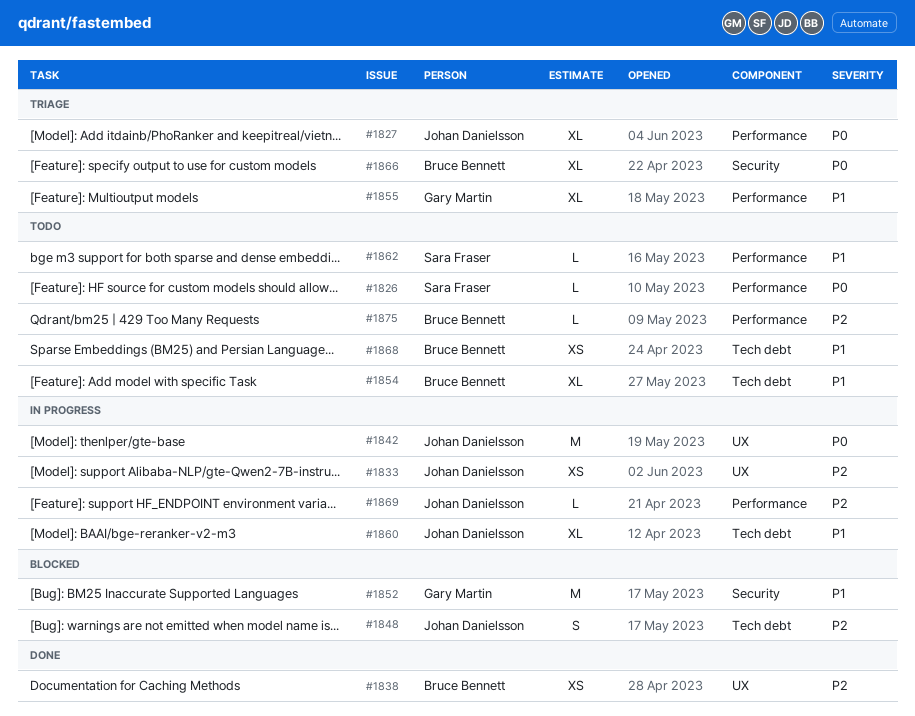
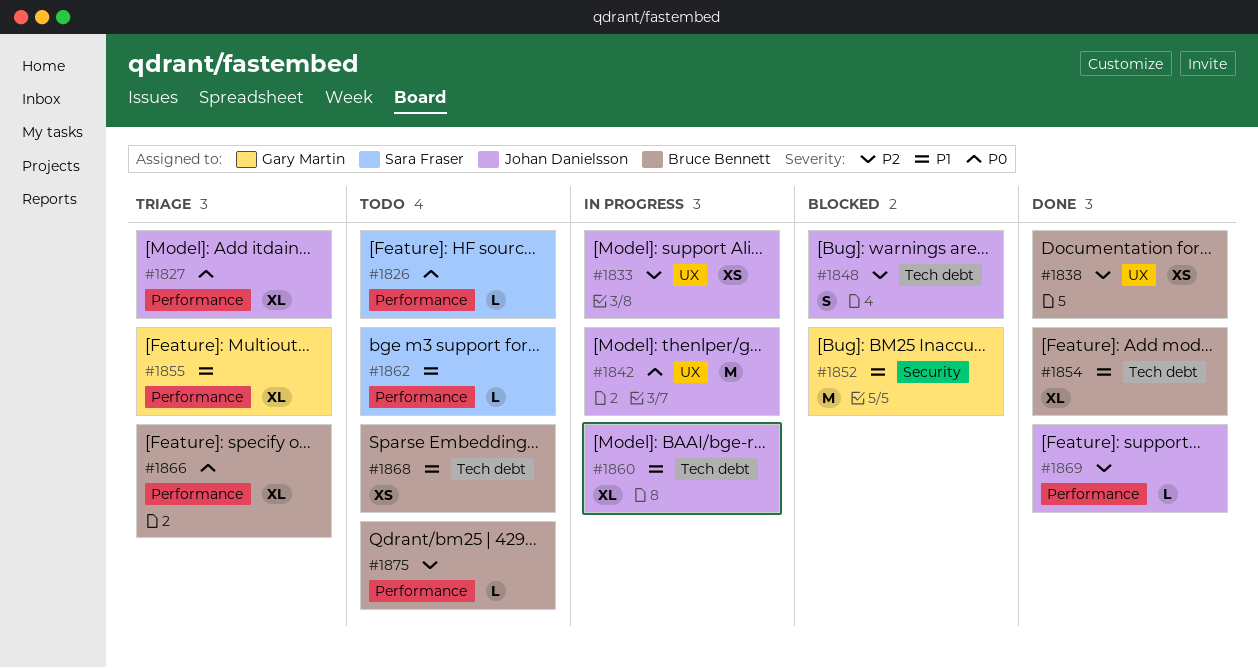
#1854, status: Todo -> Done
#1866, label: Security -> Performance
#1869, status: In progress -> Done

